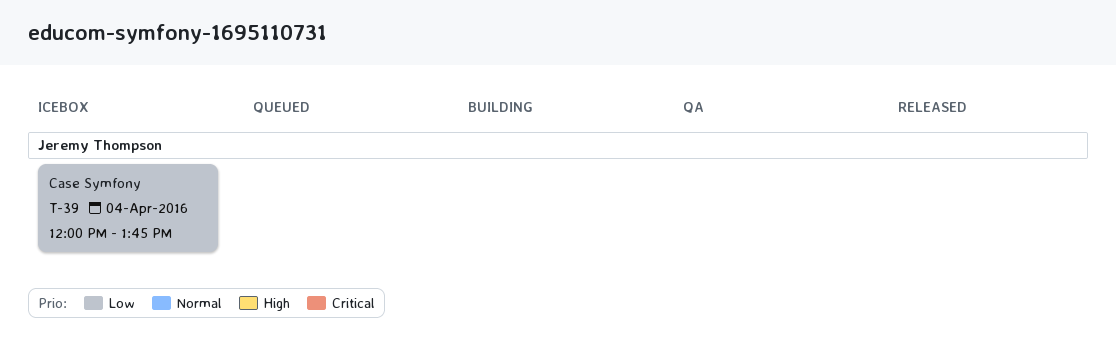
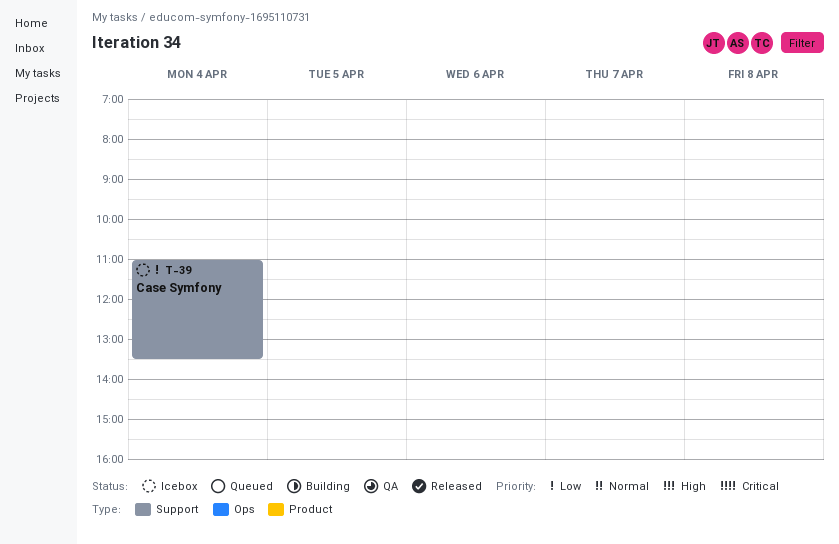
T-39, begins: 12:00 -> 11:00
T-39, ends: 13:45 -> 13:30

